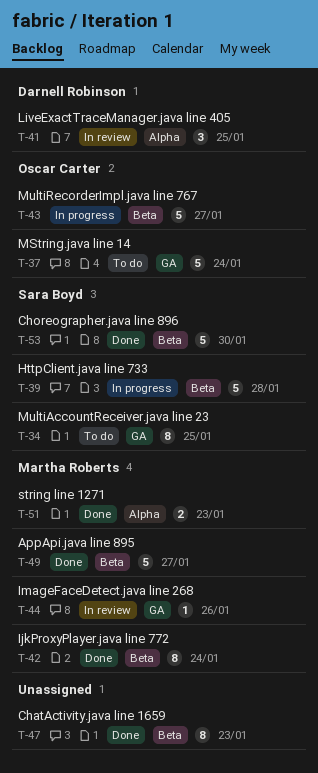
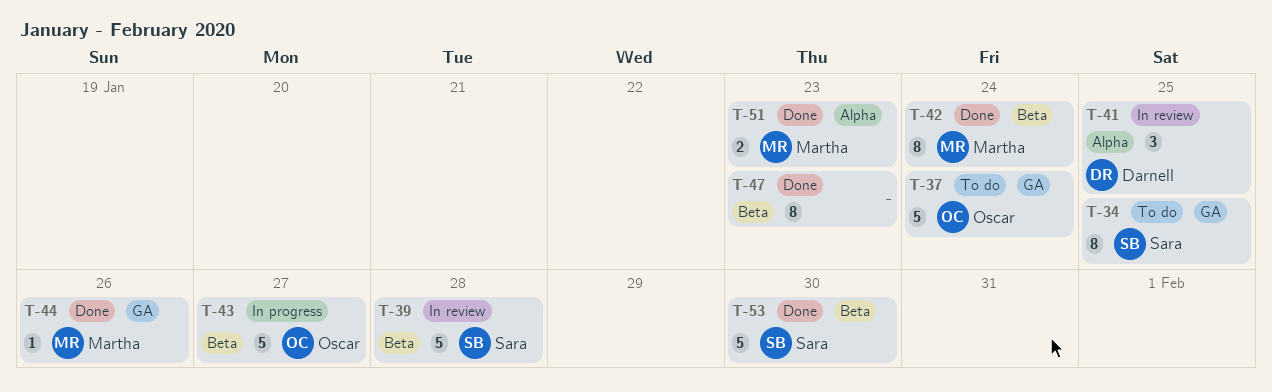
T-39, status: In progress -> In review
T-44, status: In review -> Done
T-49: present -> none

